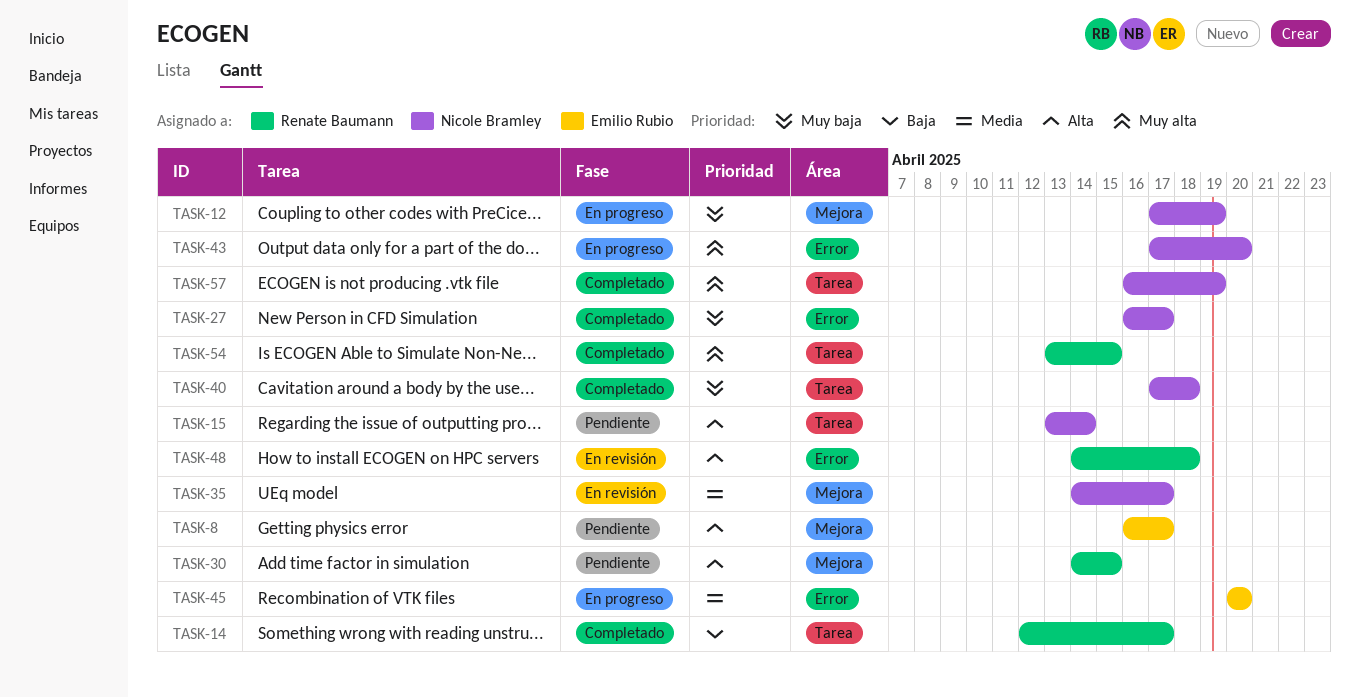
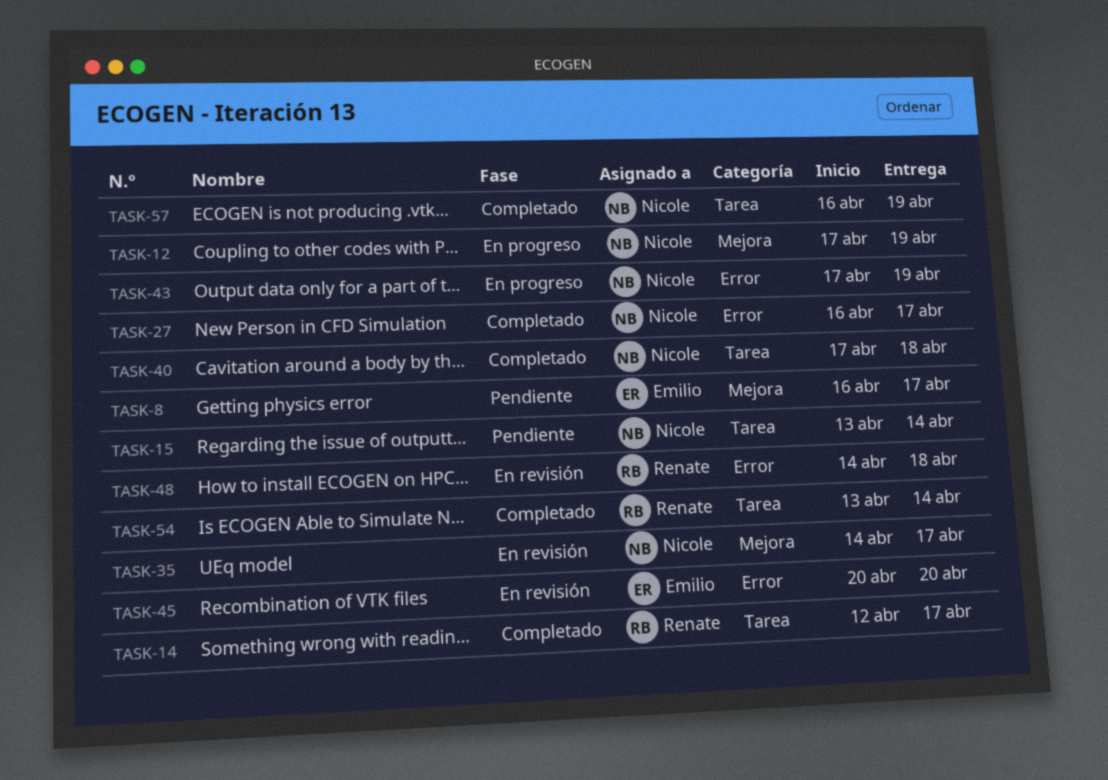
TASK-30: present -> none
TASK-43, due: Apr 20 -> Apr 19
TASK-45, status: En progreso -> En revisión
TASK-54, due: Apr 15 -> Apr 14

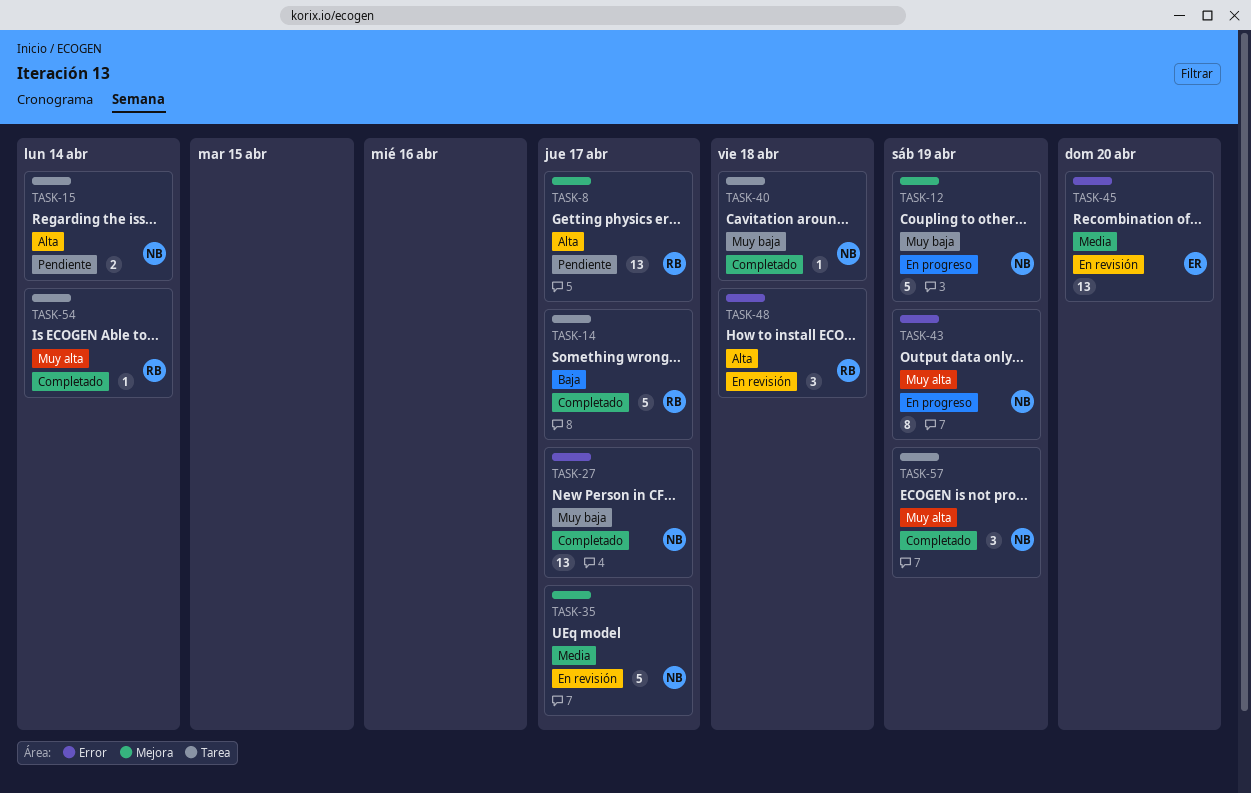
TASK-8, owner: Emilio -> Renate

